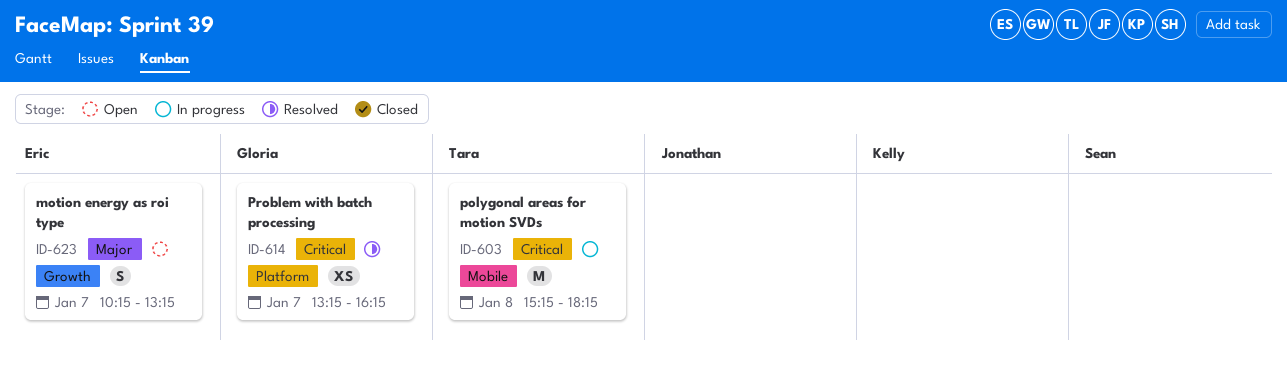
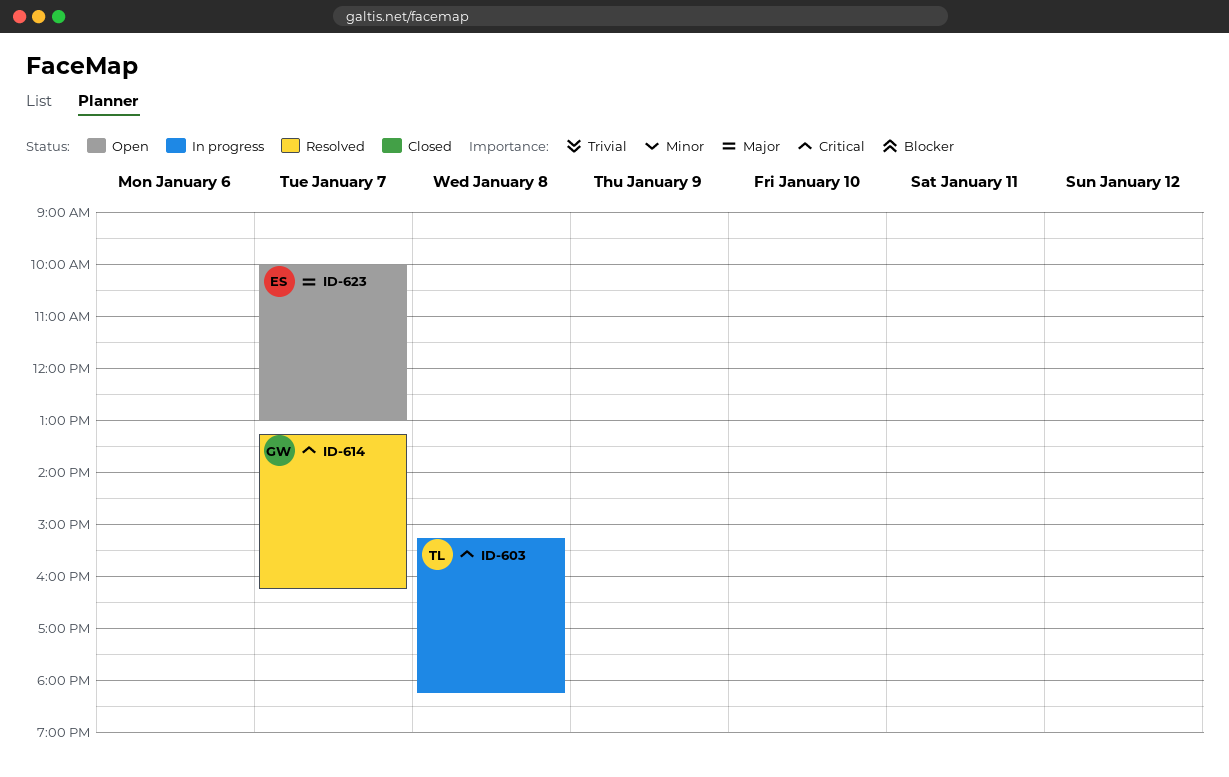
ID-623, begins: 10:15 -> 10:00
ID-623, ends: 13:15 -> 13:00

